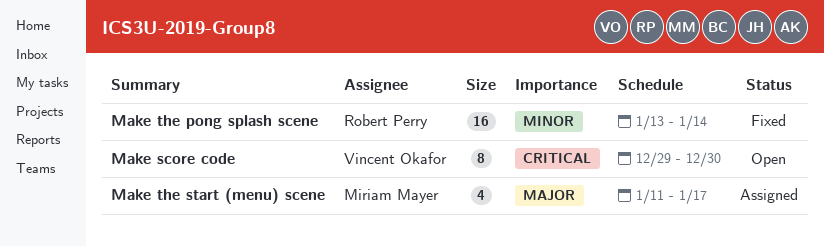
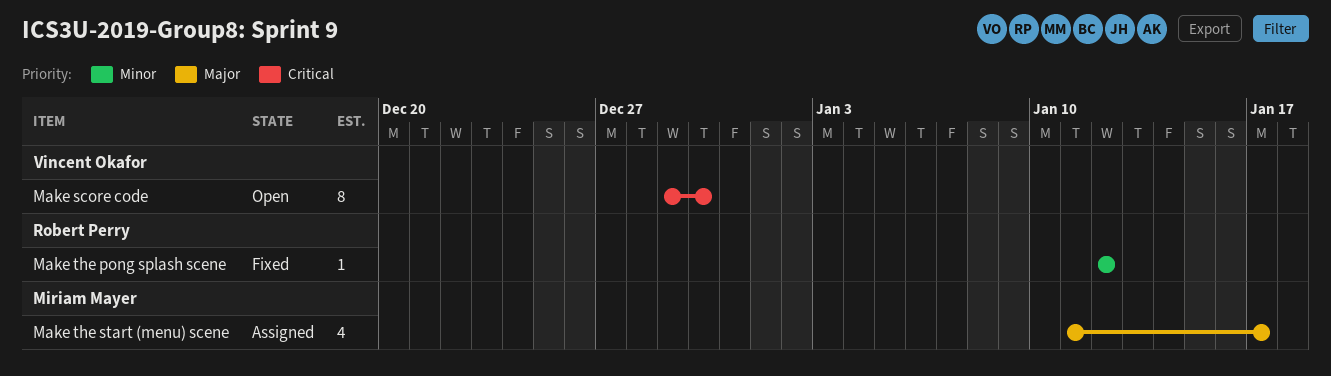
Make the pong splash scene, estimate: 16 -> 1
Make the pong splash scene, start: Jan 13 -> Jan 12
Make the pong splash scene, due: Jan 14 -> Jan 12

